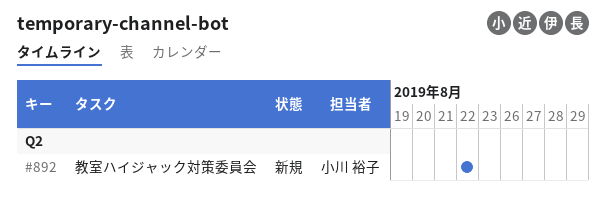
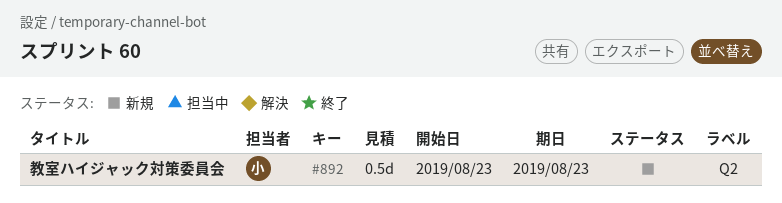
#892, start: Aug 22 -> Aug 23
#892, due: Aug 22 -> Aug 23

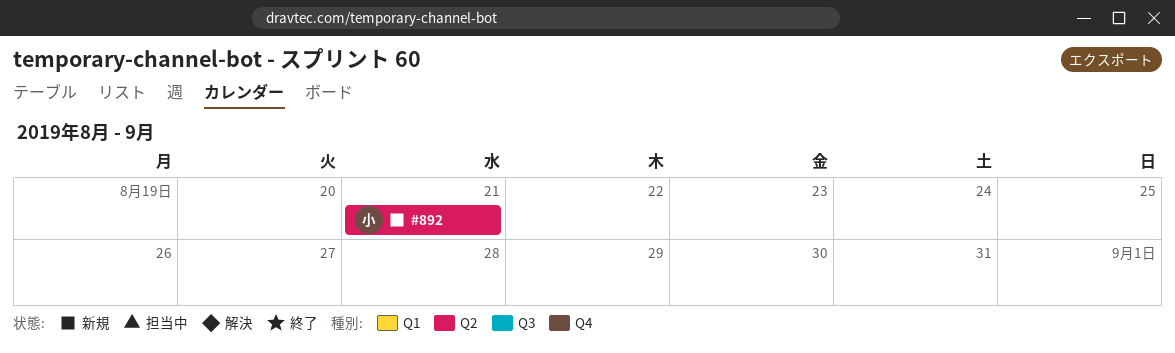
#892, start: Aug 23 -> Aug 21
#892, due: Aug 23 -> Aug 21

